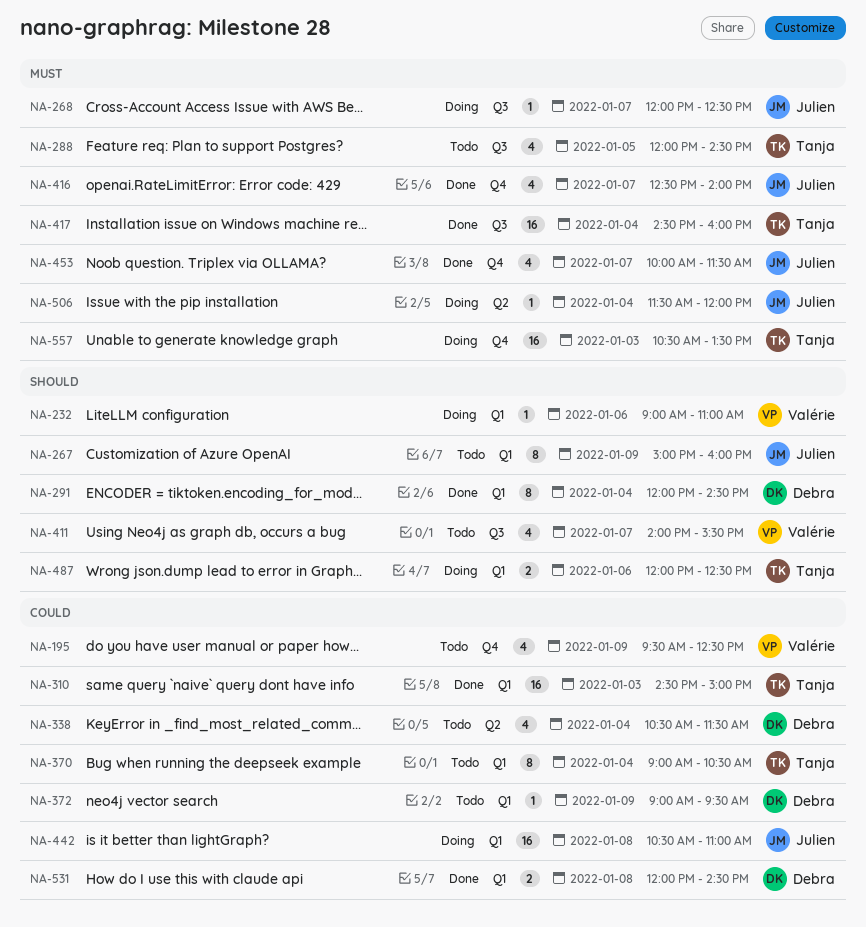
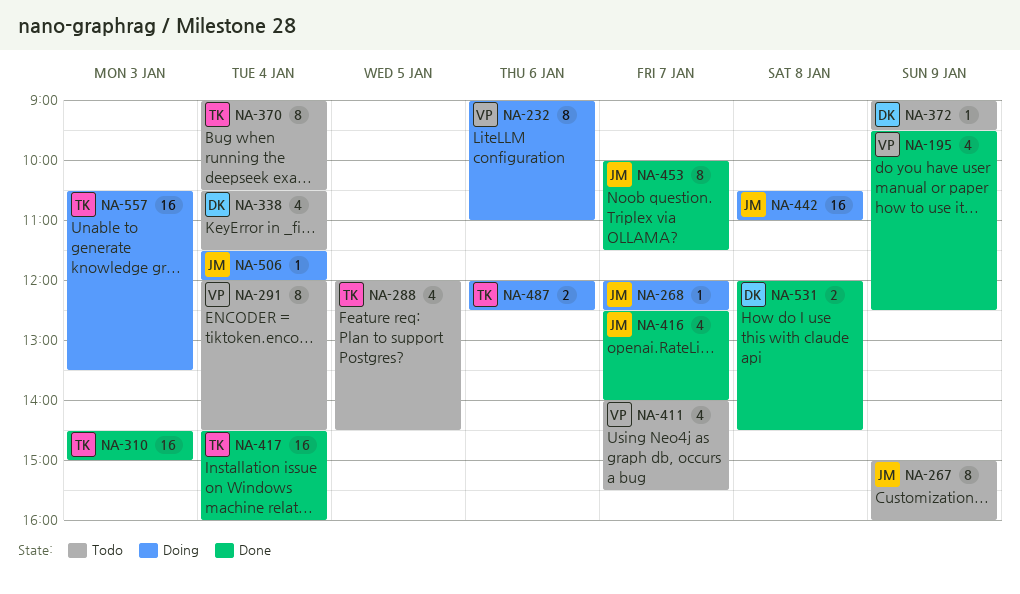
NA-195, status: Todo -> Done
NA-232, estimate: 1 -> 8
NA-291, status: Done -> Todo
NA-291, owner: Debra -> Valérie
NA-453, estimate: 4 -> 8

